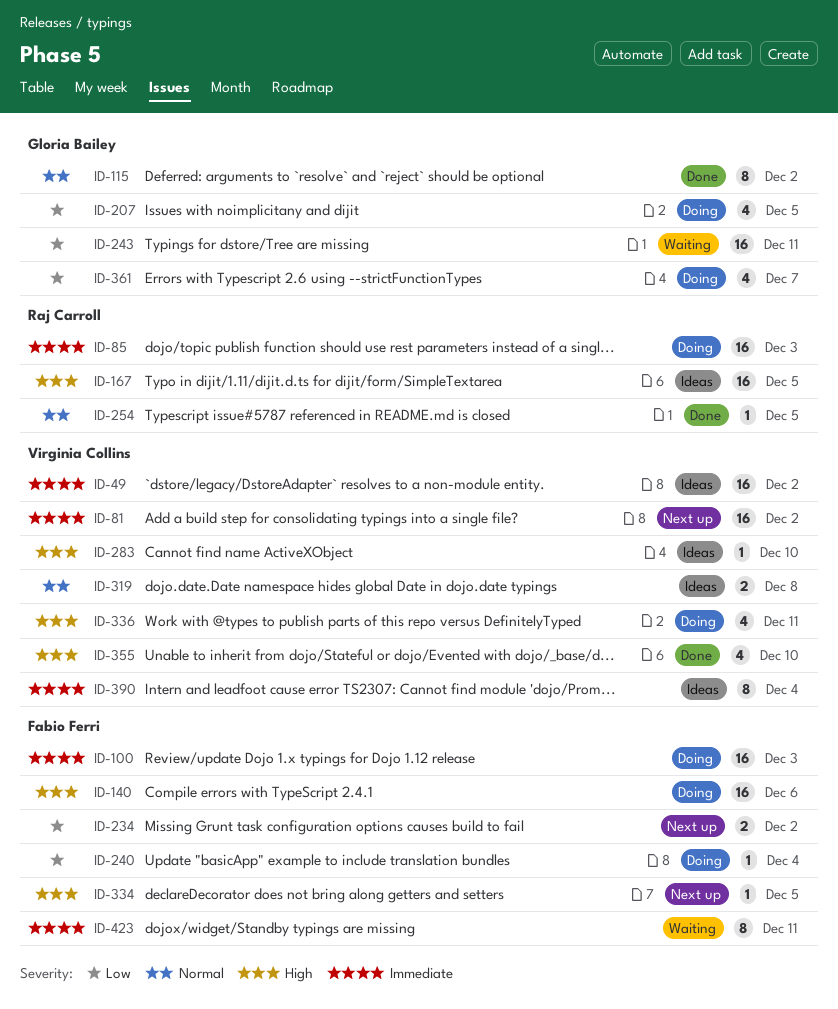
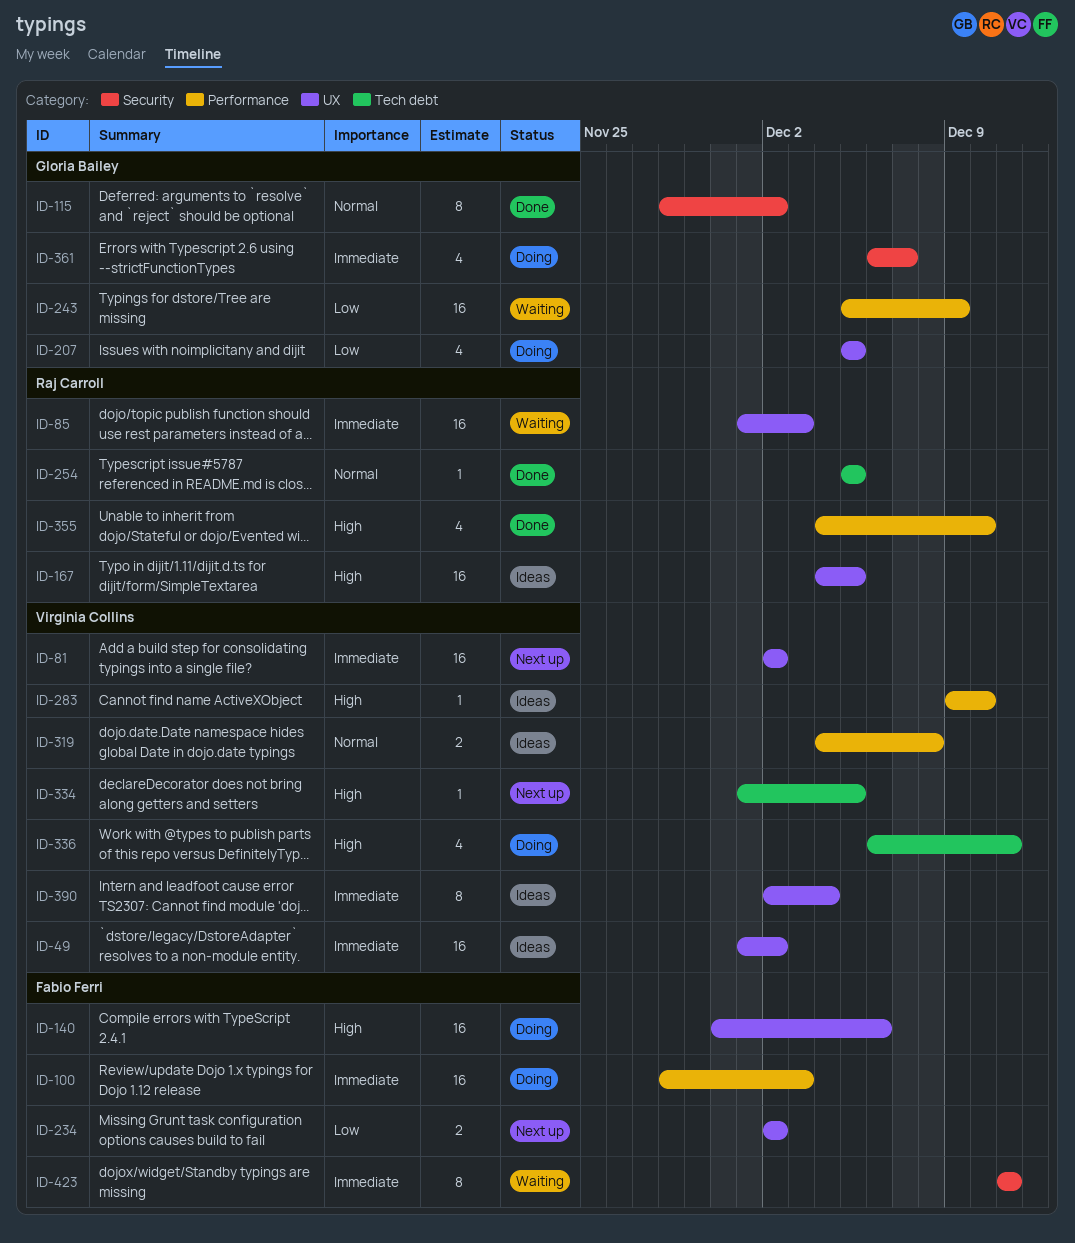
ID-85, status: Doing -> Waiting
ID-240: present -> none
ID-243, due: Dec 11 -> Dec 9
ID-334, owner: Fabio Ferri -> Virginia Collins
ID-355, owner: Virginia Collins -> Raj Carroll
ID-361, priority: Low -> Immediate

